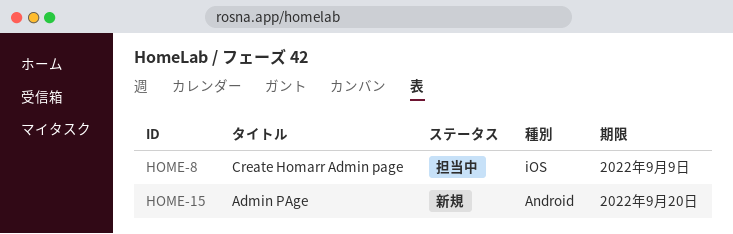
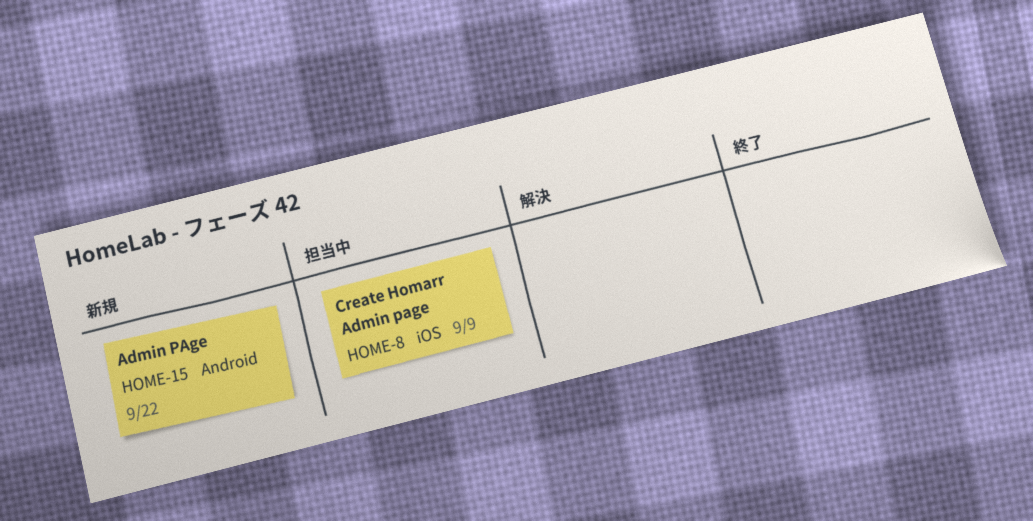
HOME-15, due: Sep 20 -> Sep 22

